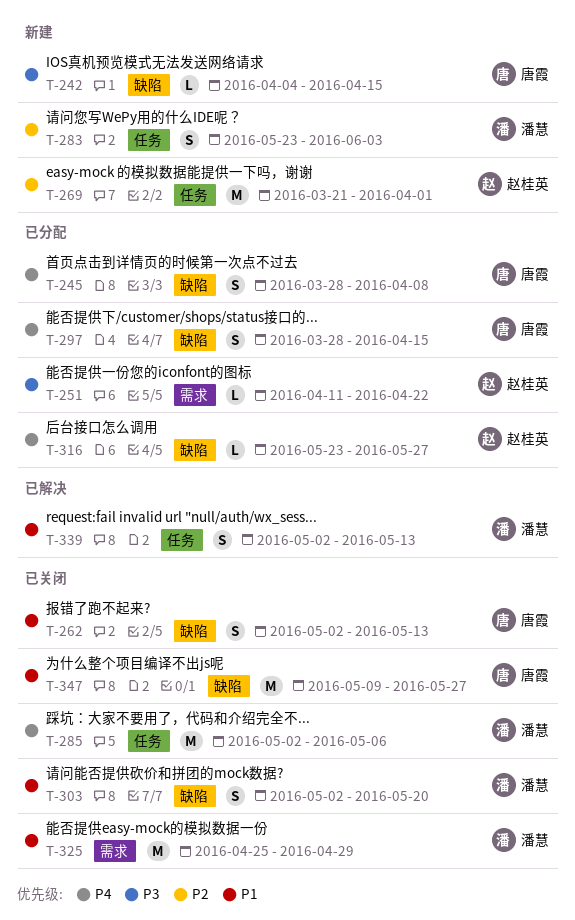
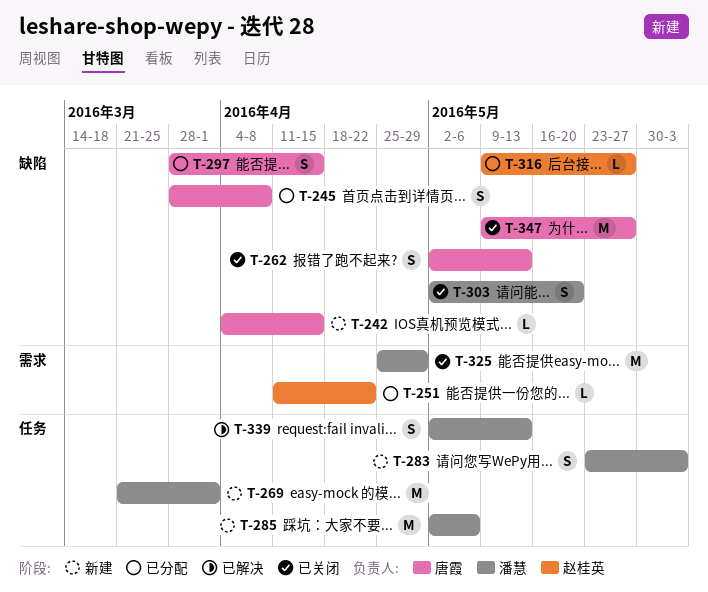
T-269, owner: 赵桂英 -> 潘慧
T-285, status: 已关闭 -> 新建
T-316, start: May 23 -> May 9

